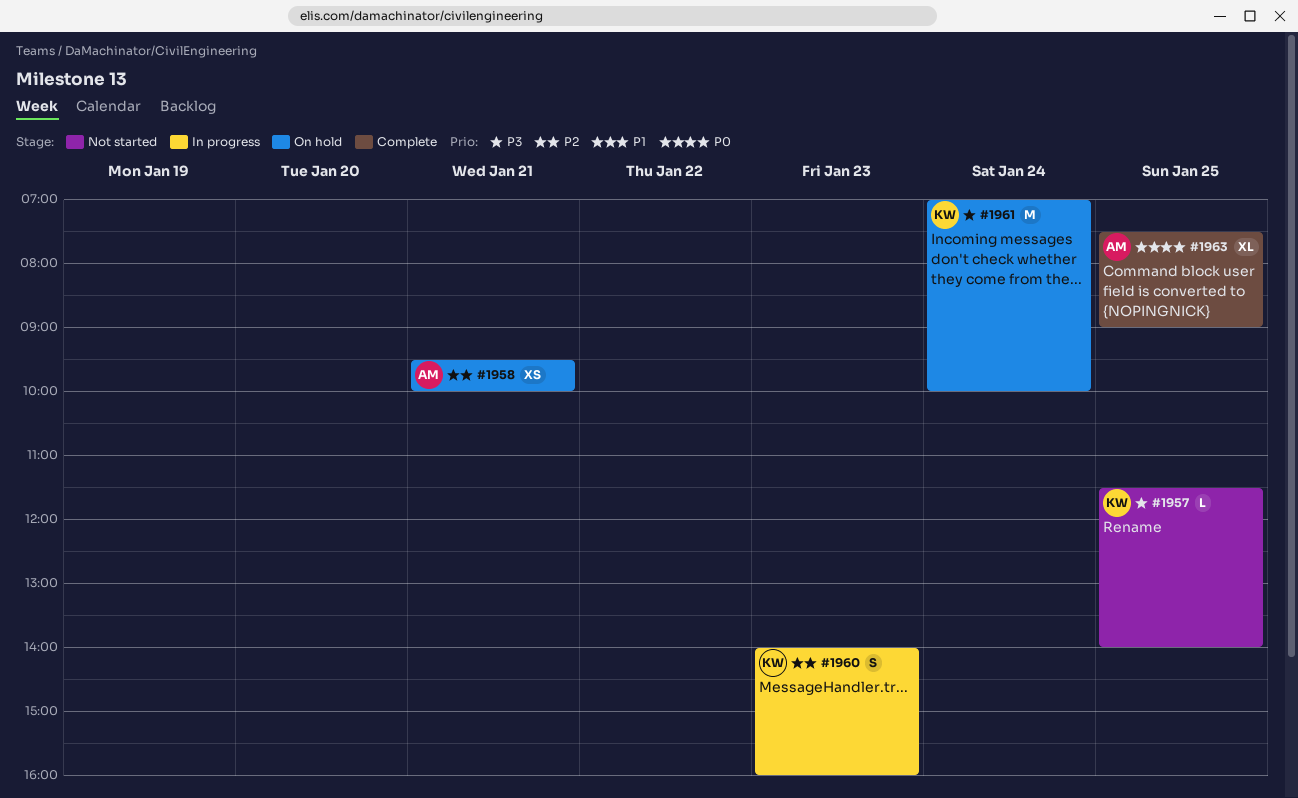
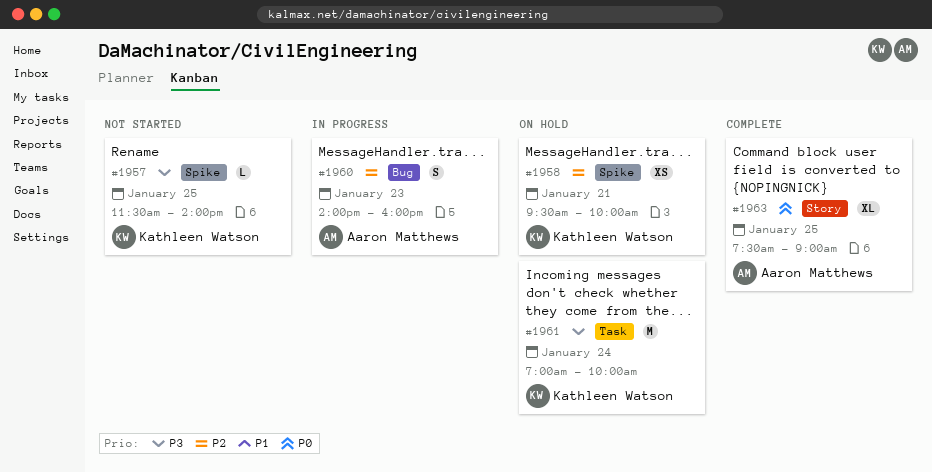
#1958, owner: Aaron Matthews -> Kathleen Watson
#1960, owner: Kathleen Watson -> Aaron Matthews

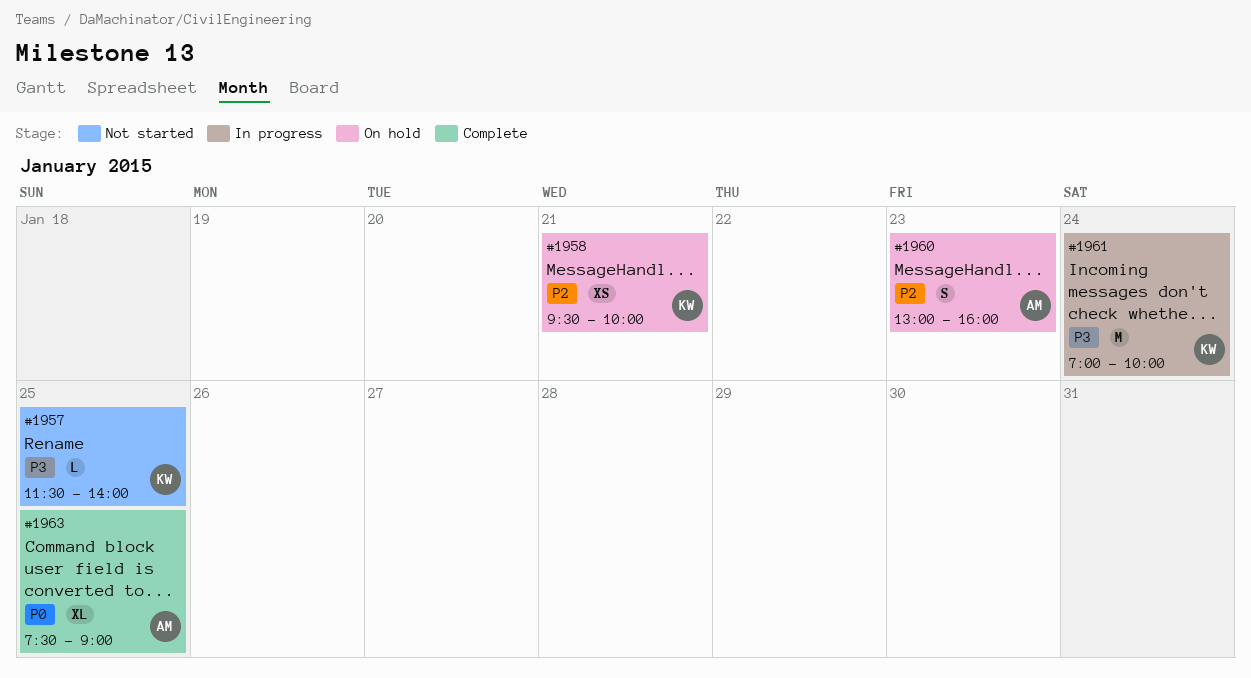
#1960, status: In progress -> On hold
#1960, begins: 14:00 -> 13:00
#1961, status: On hold -> In progress

